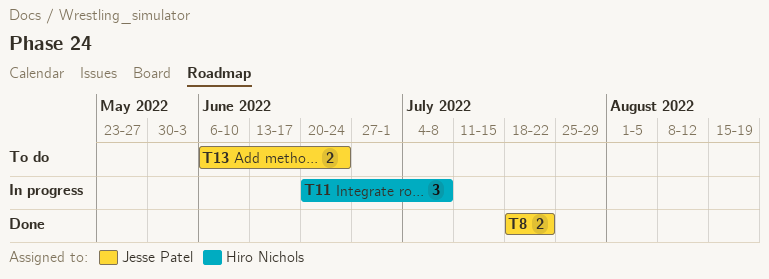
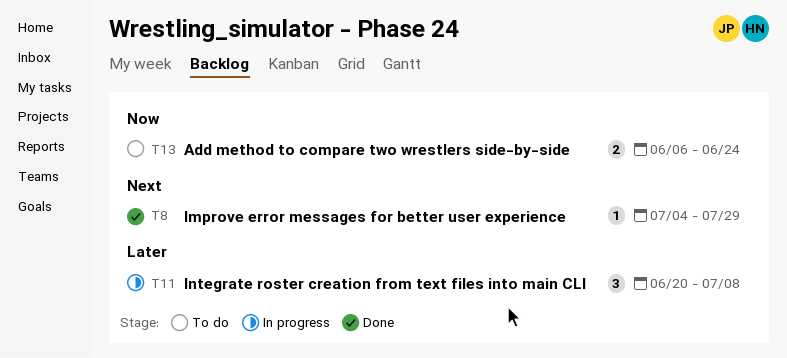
T8, estimate: 2 -> 1
T8, start: Jul 18 -> Jul 4
T8, due: Jul 22 -> Jul 29

